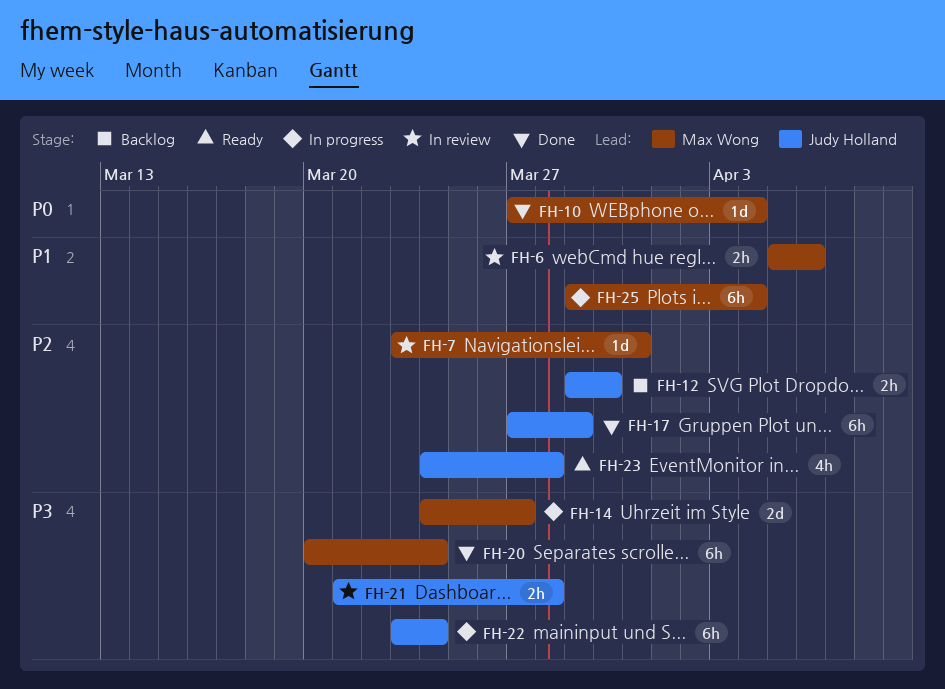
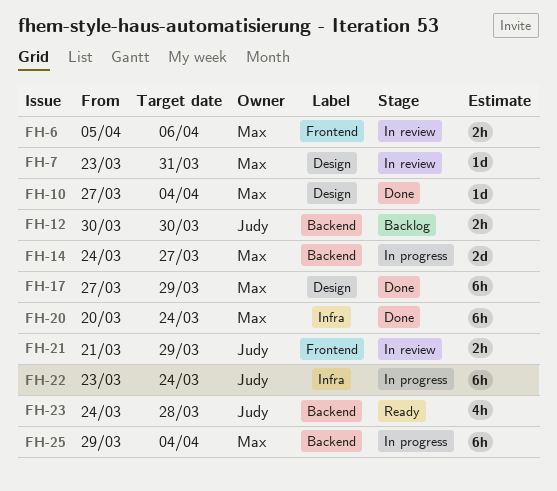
FH-12, start: Mar 29 -> Mar 30
FH-17, owner: Judy Holland -> Max Wong
FH-21, due: Mar 28 -> Mar 29

